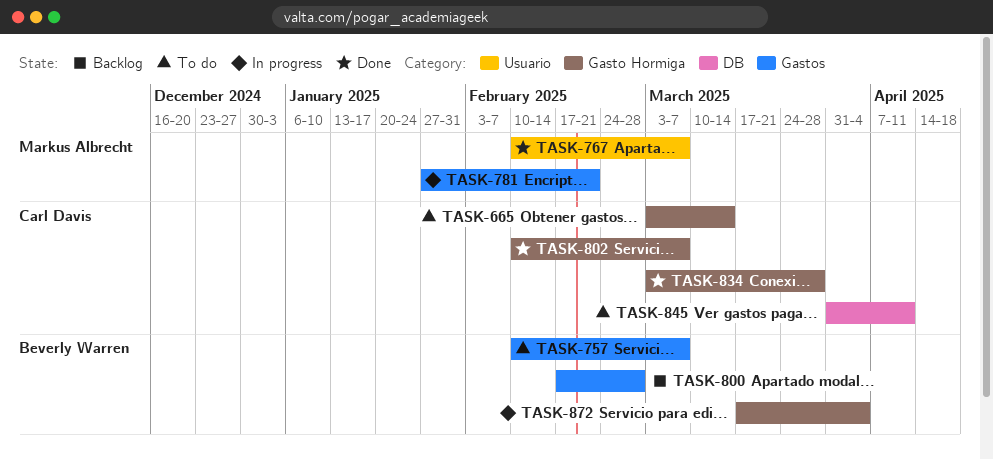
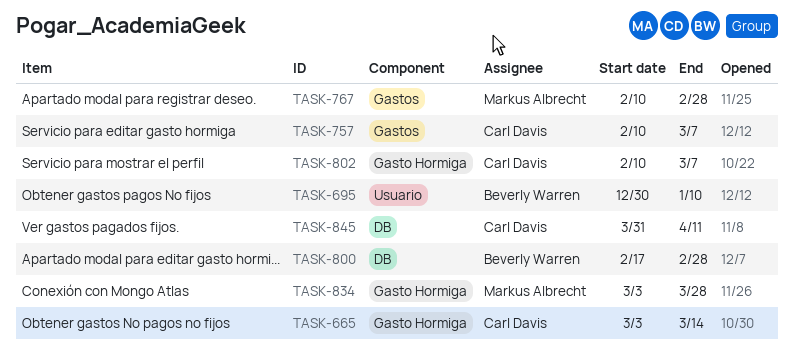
TASK-695: none -> present
TASK-757, owner: Beverly Warren -> Carl Davis
TASK-767, label: Usuario -> Gastos
TASK-767, due: Mar 7 -> Feb 28
TASK-781: present -> none
TASK-800, label: Gastos -> DB
TASK-834, owner: Carl Davis -> Markus Albrecht
TASK-872: present -> none

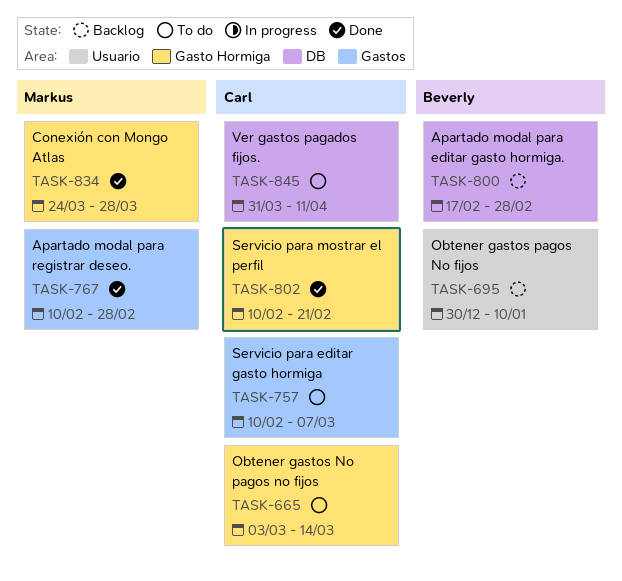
TASK-802, due: Mar 7 -> Feb 21
TASK-834, start: Mar 3 -> Mar 24

